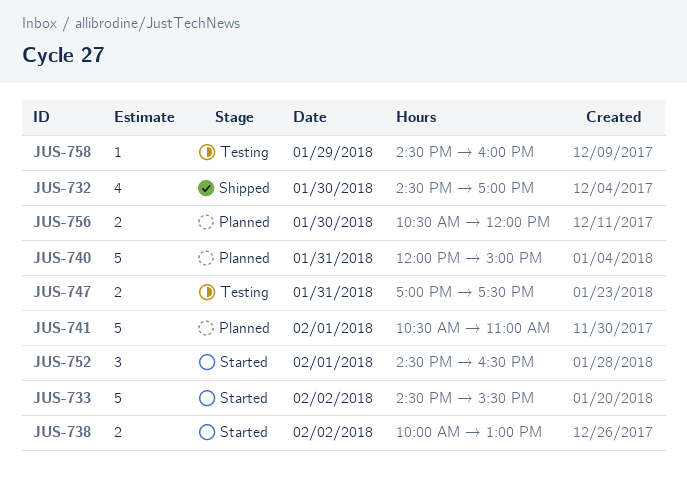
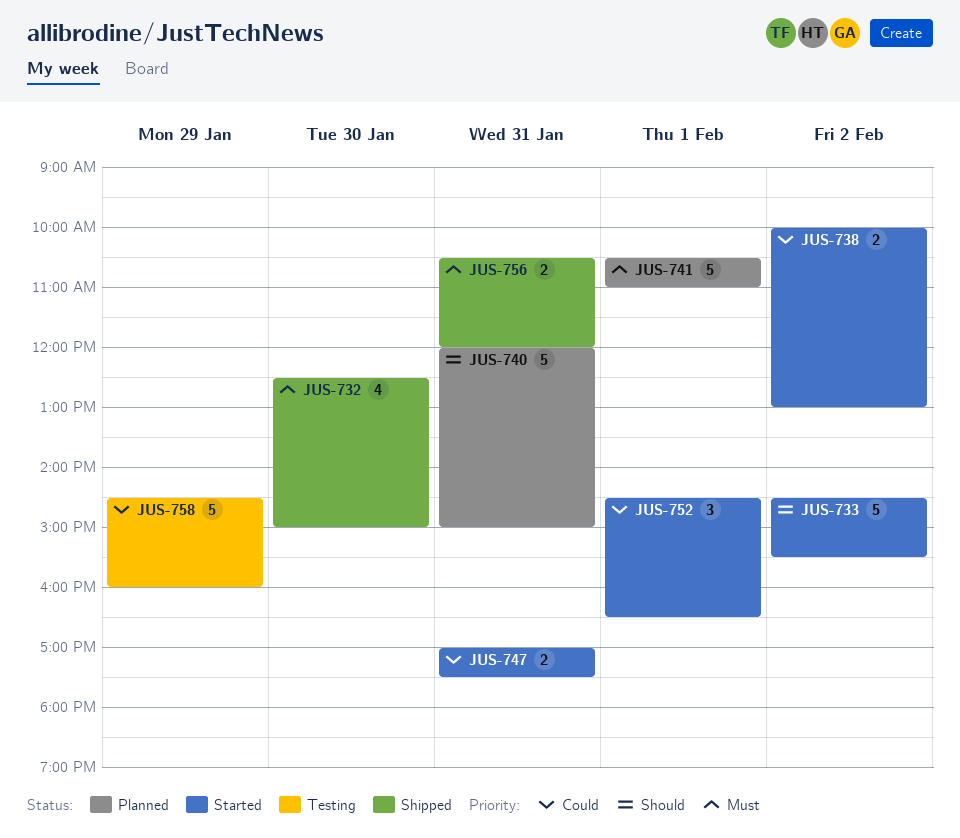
JUS-732, begins: 14:30 -> 12:30
JUS-732, ends: 17:00 -> 15:00
JUS-747, status: Testing -> Started
JUS-756, status: Planned -> Shipped
JUS-756, day: Jan 30 -> Jan 31
JUS-758, estimate: 1 -> 5

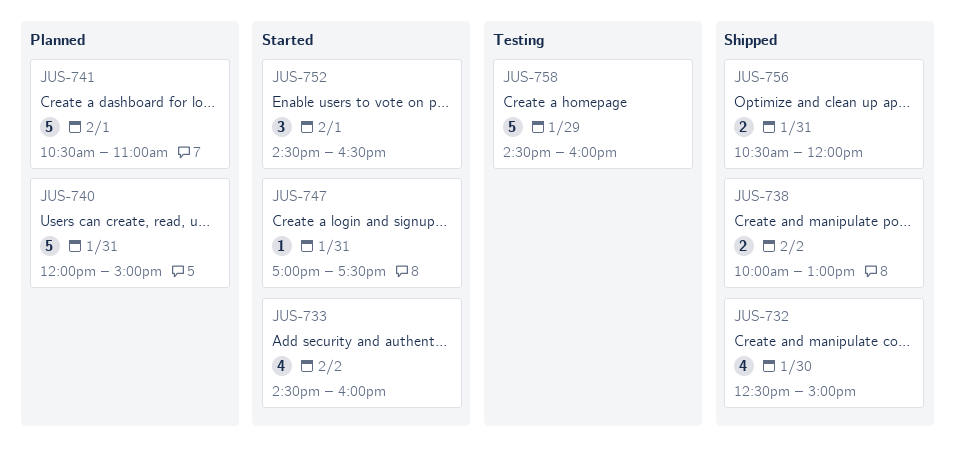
JUS-733, estimate: 5 -> 4
JUS-733, ends: 15:30 -> 16:00
JUS-738, status: Started -> Shipped
JUS-747, estimate: 2 -> 1

